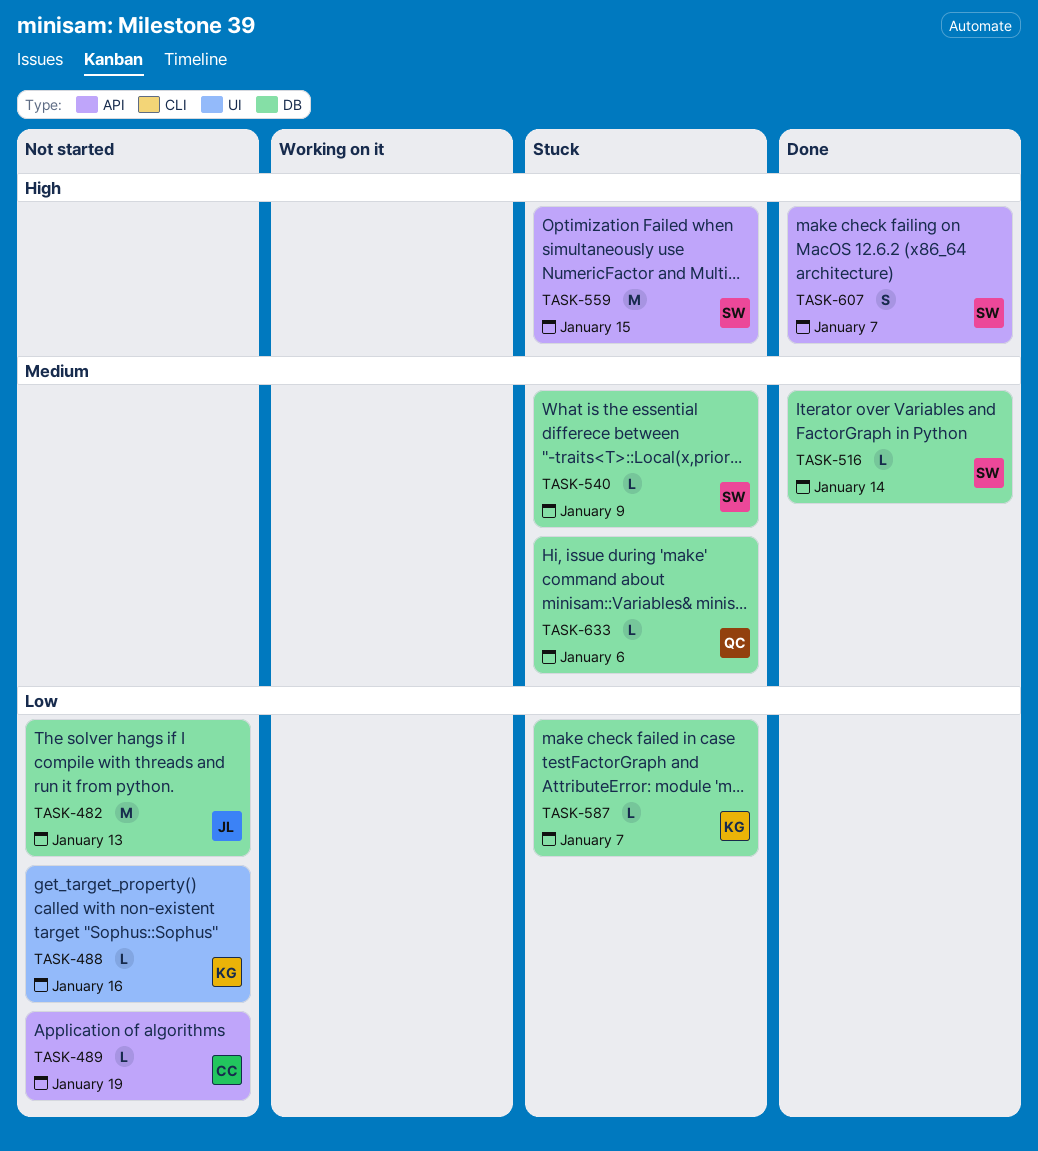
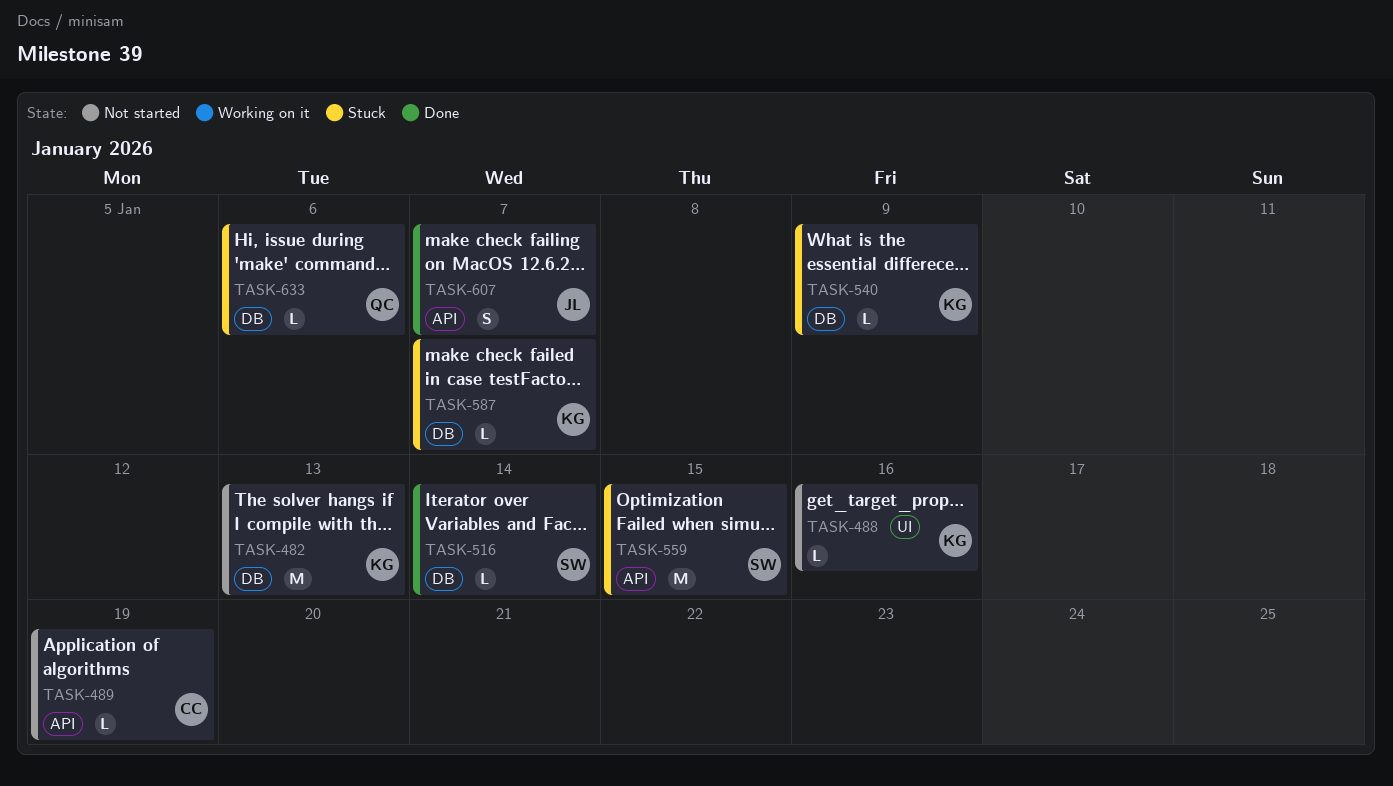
TASK-482, owner: JL -> KG
TASK-540, owner: SW -> KG
TASK-607, owner: SW -> JL

